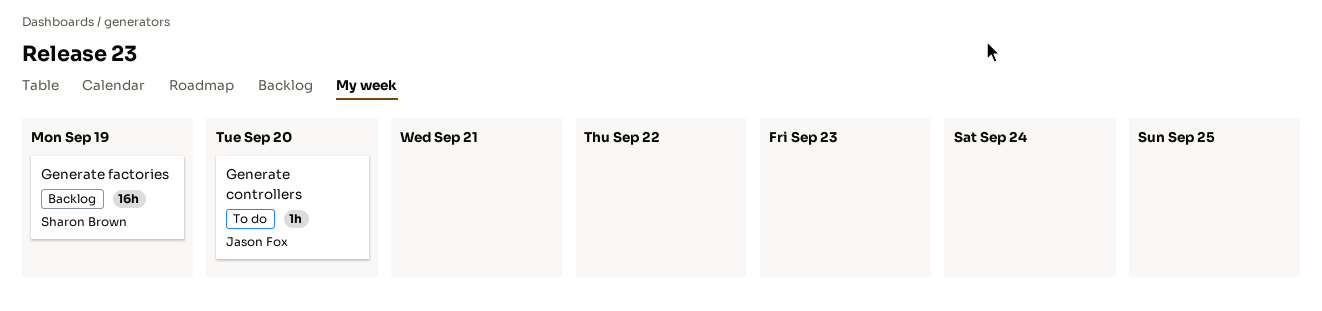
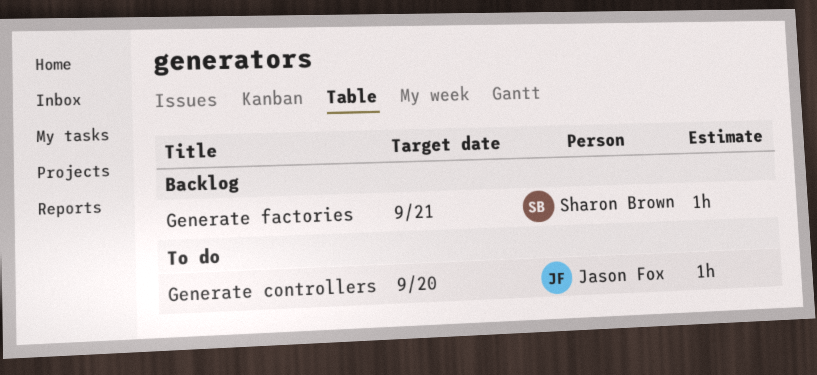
Generate factories, estimate: 16h -> 1h
Generate factories, due: Sep 19 -> Sep 21

